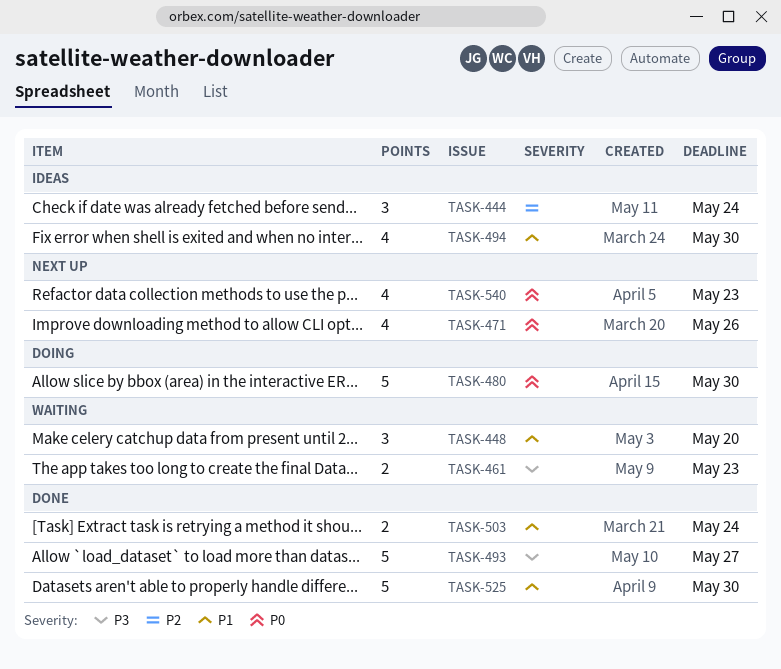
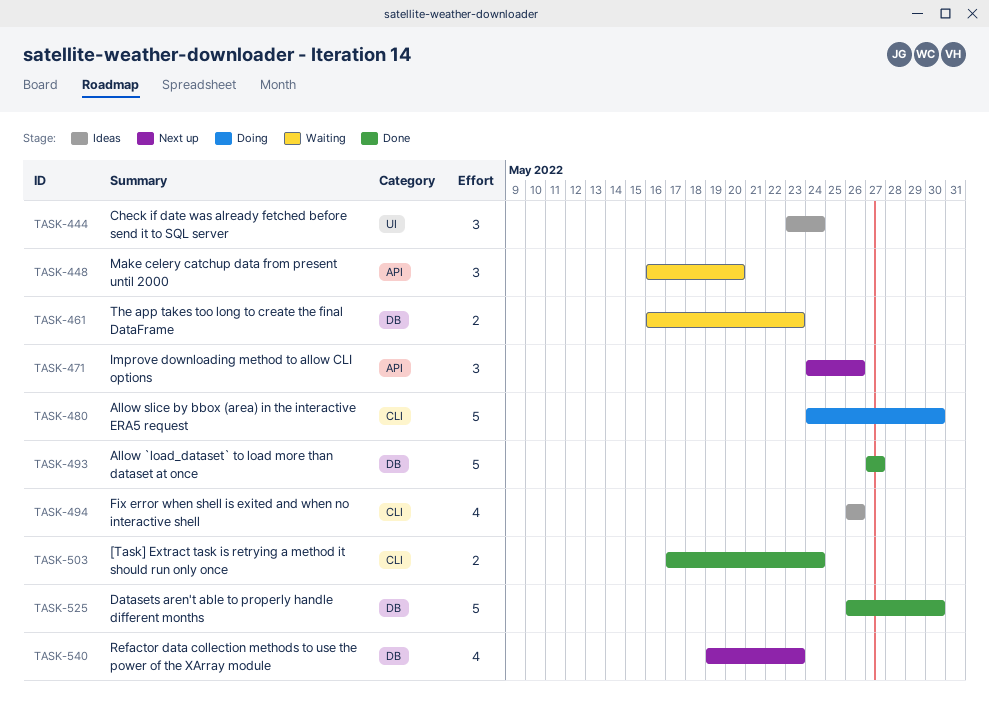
TASK-471, estimate: 4 -> 3
TASK-494, due: May 30 -> May 26

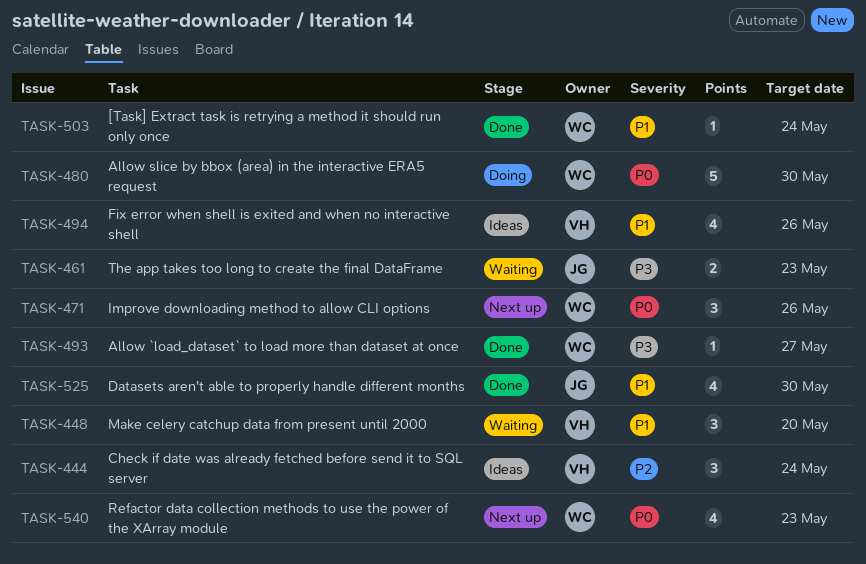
TASK-493, estimate: 5 -> 1
TASK-503, estimate: 2 -> 1
TASK-525, estimate: 5 -> 4

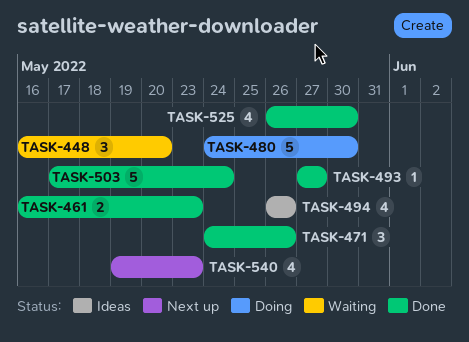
TASK-444: present -> none
TASK-461, status: Waiting -> Done
TASK-471, status: Next up -> Done
TASK-503, estimate: 1 -> 5

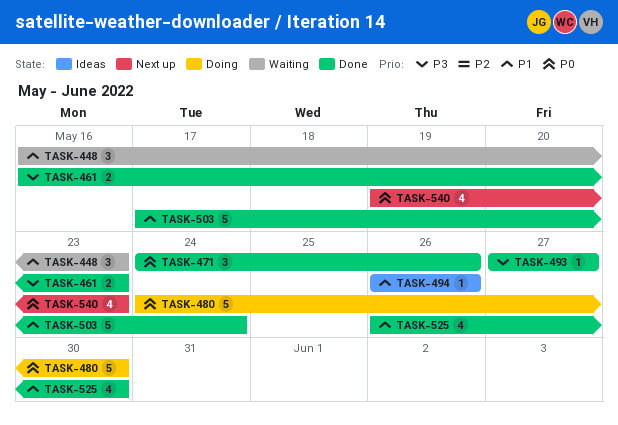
TASK-448, due: May 20 -> May 23
TASK-494, estimate: 4 -> 1

